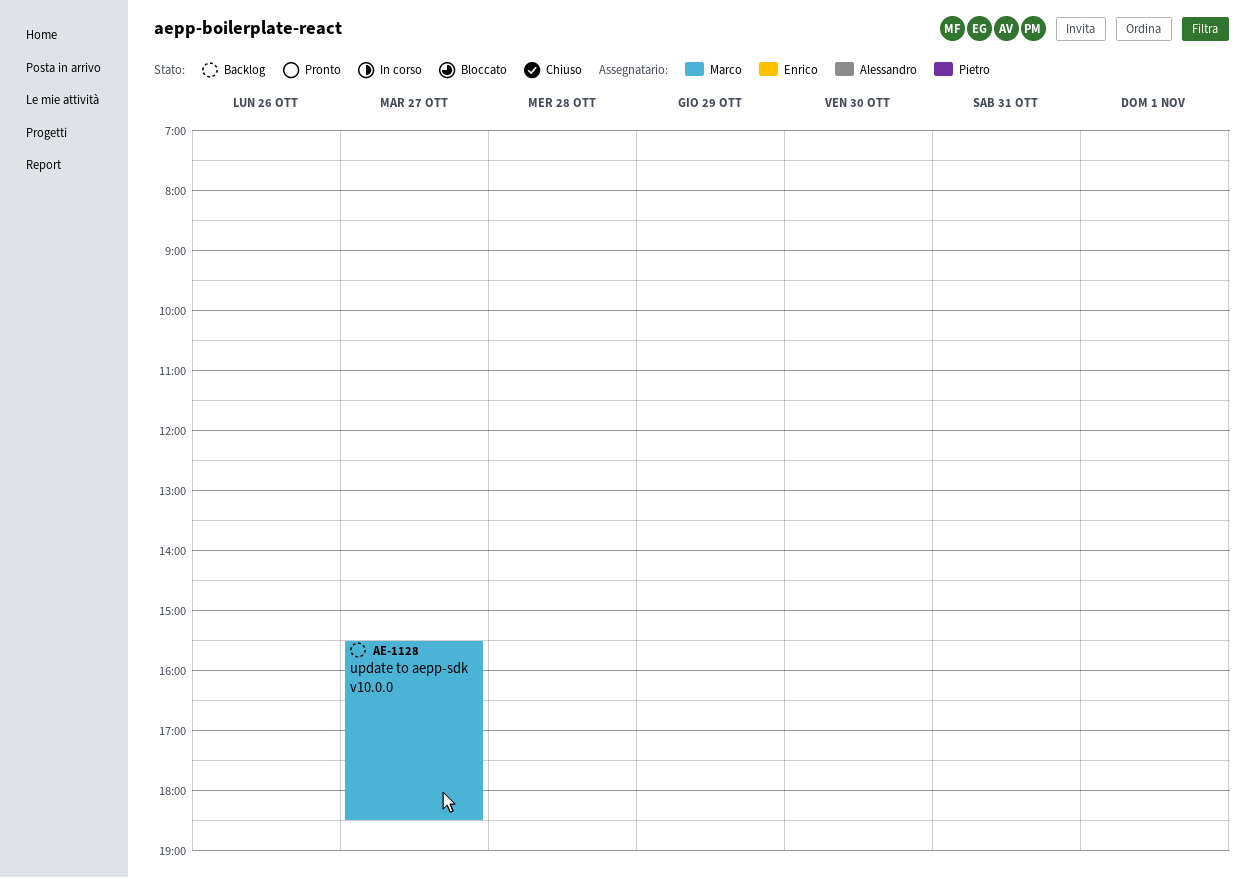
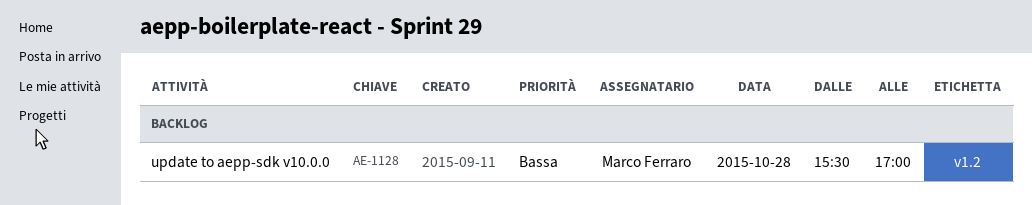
AE-1128, day: Oct 27 -> Oct 28
AE-1128, ends: 18:30 -> 17:00

